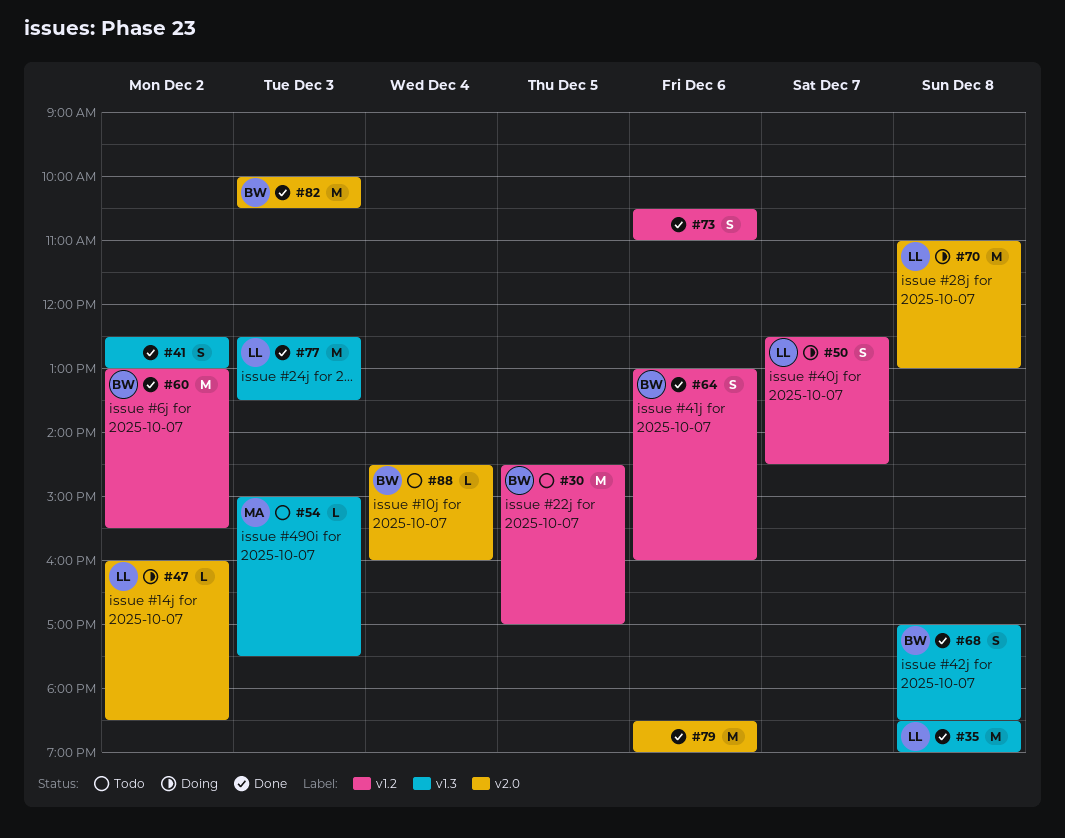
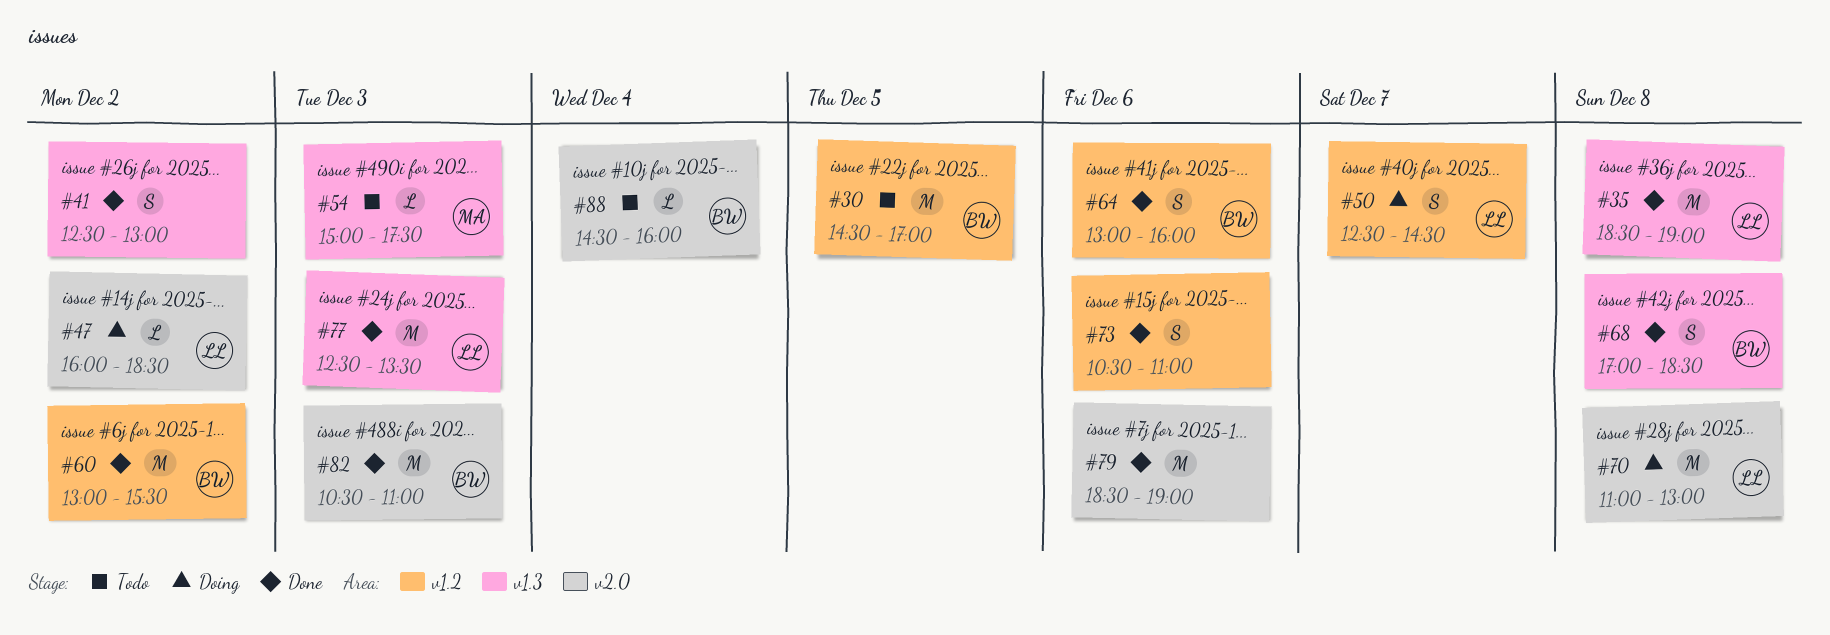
#82, begins: 10:00 -> 10:30
#82, ends: 10:30 -> 11:00

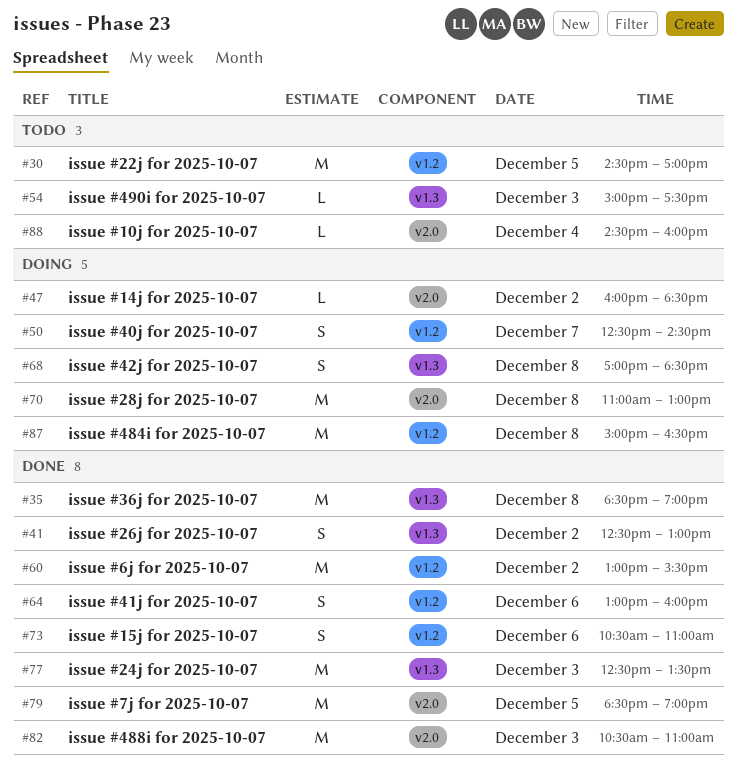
#68, status: Done -> Doing
#79, day: Dec 6 -> Dec 5
#87: none -> present

